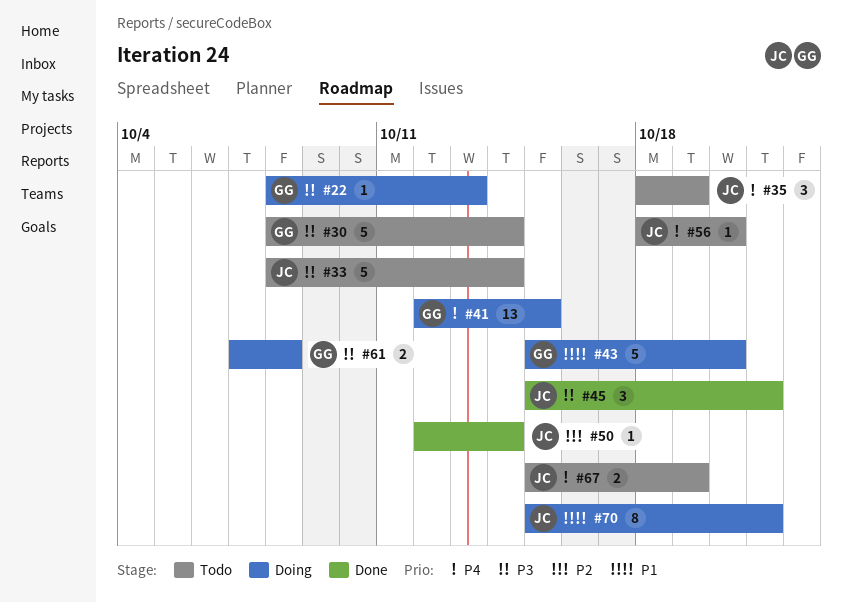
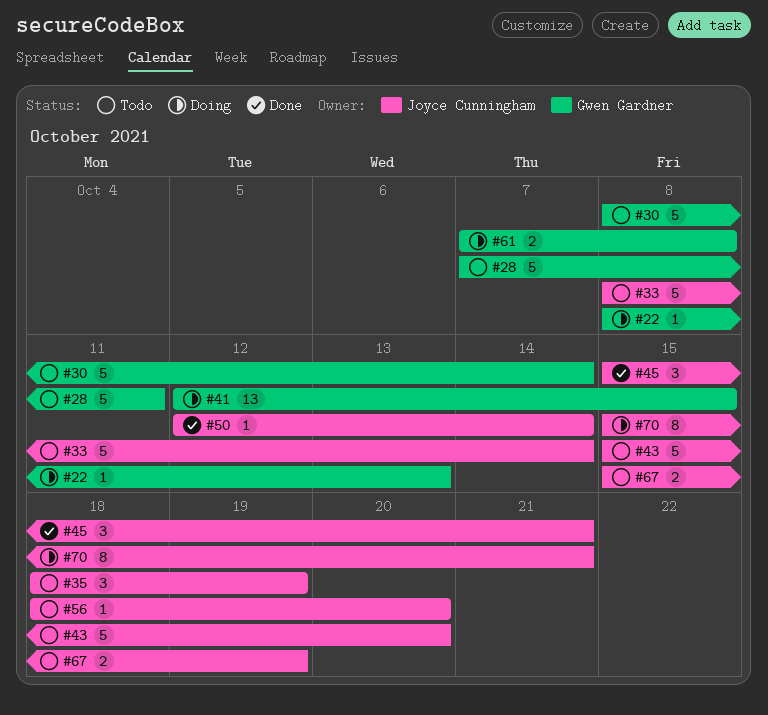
#28: none -> present
#43, status: Doing -> Todo
#43, owner: Gwen Gardner -> Joyce Cunningham

